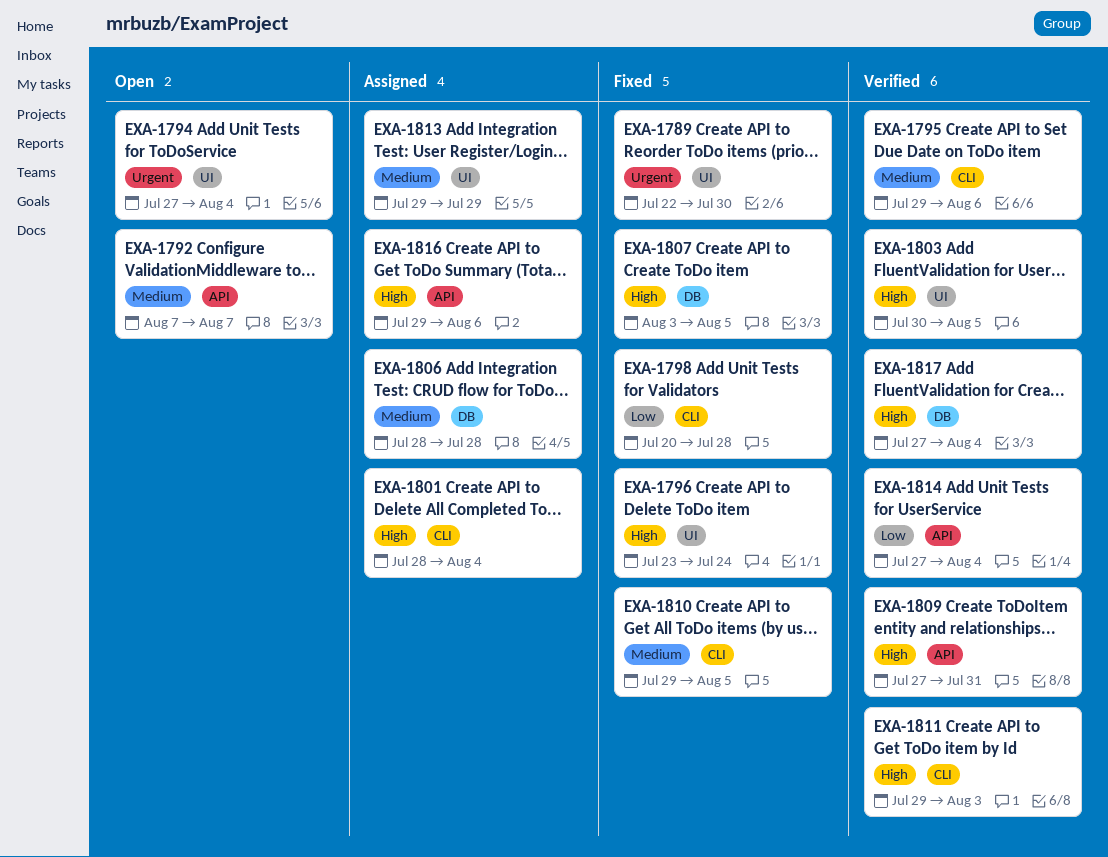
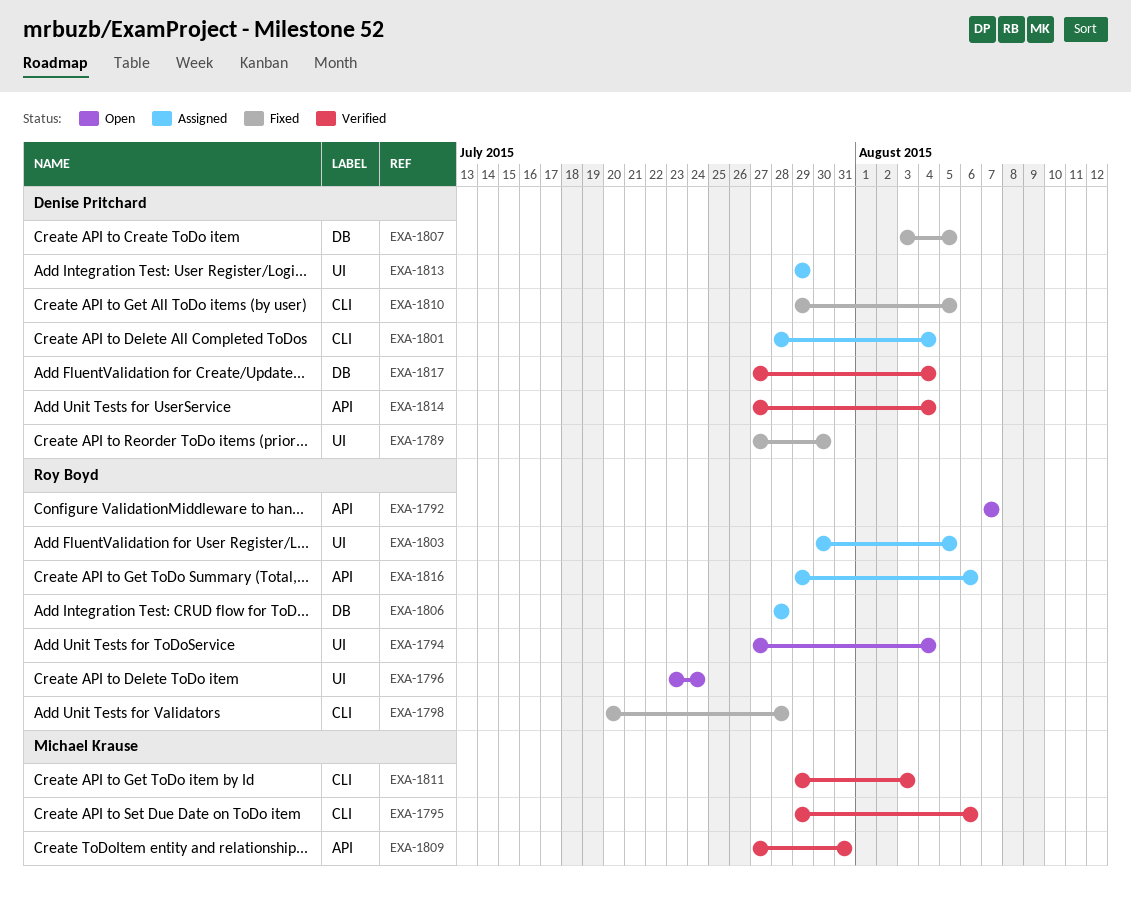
EXA-1789, start: Jul 22 -> Jul 27
EXA-1796, status: Fixed -> Open
EXA-1803, status: Verified -> Assigned

